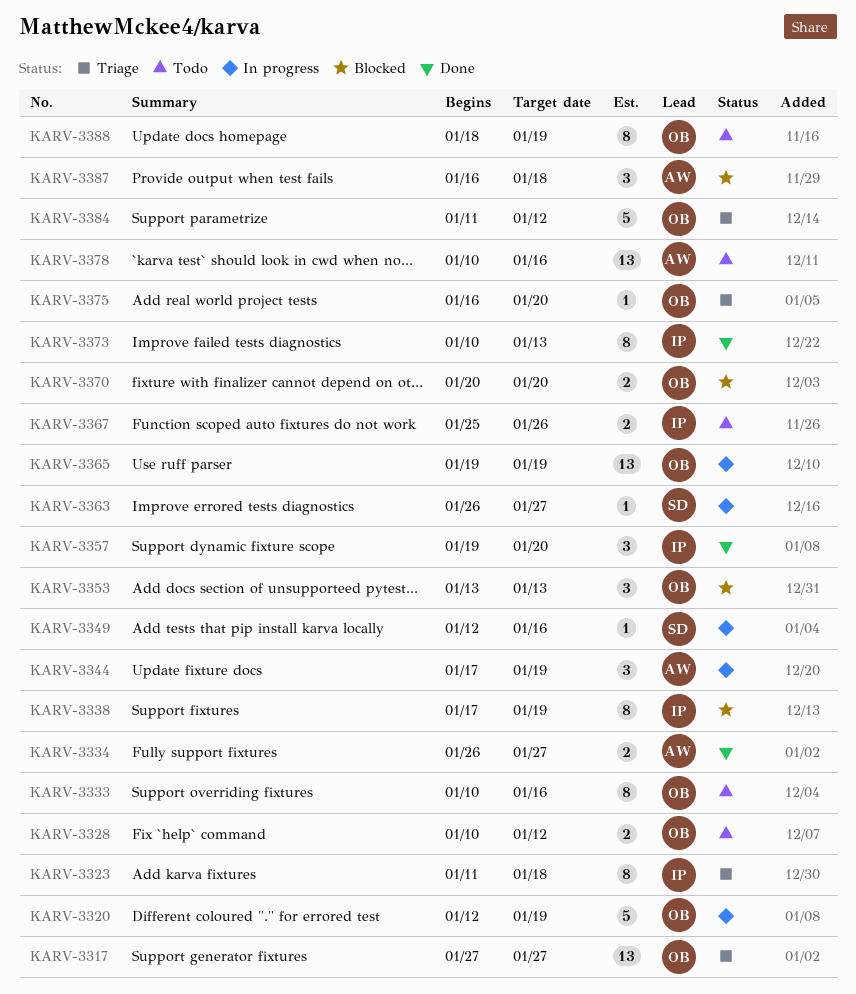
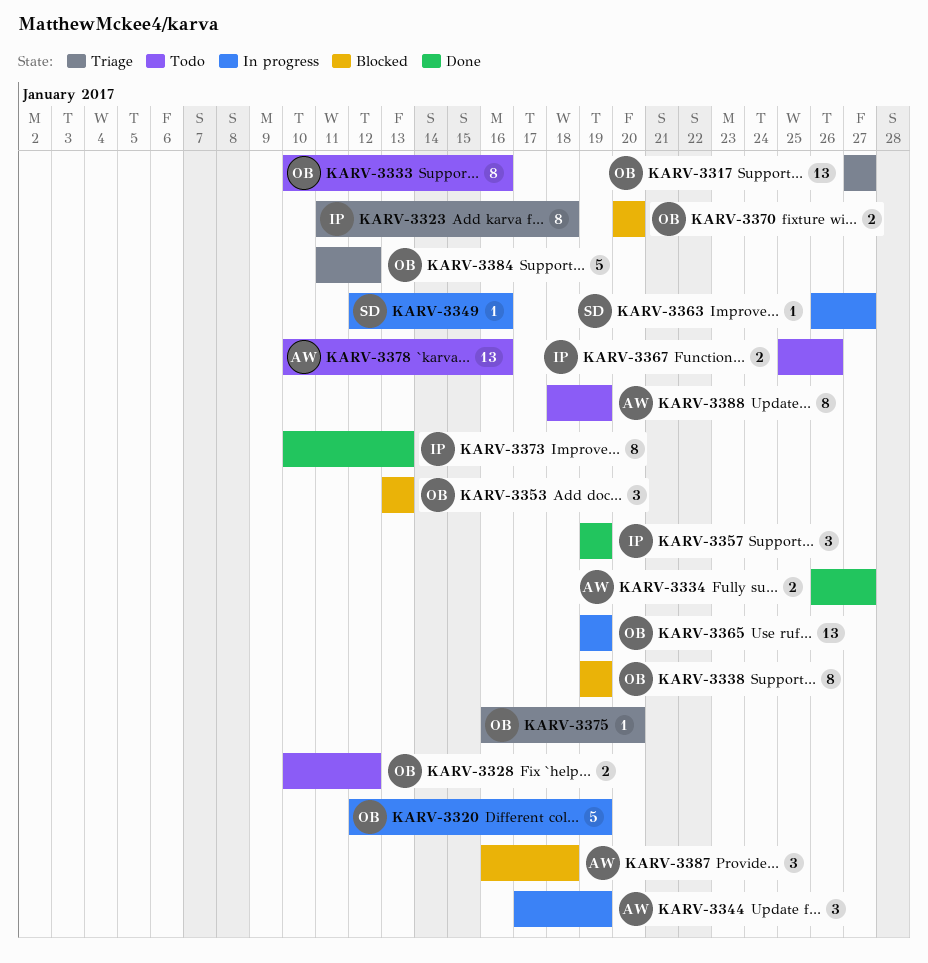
KARV-3338, owner: IP -> OB
KARV-3338, start: Jan 17 -> Jan 19
KARV-3357, due: Jan 20 -> Jan 19
KARV-3388, owner: OB -> AW

